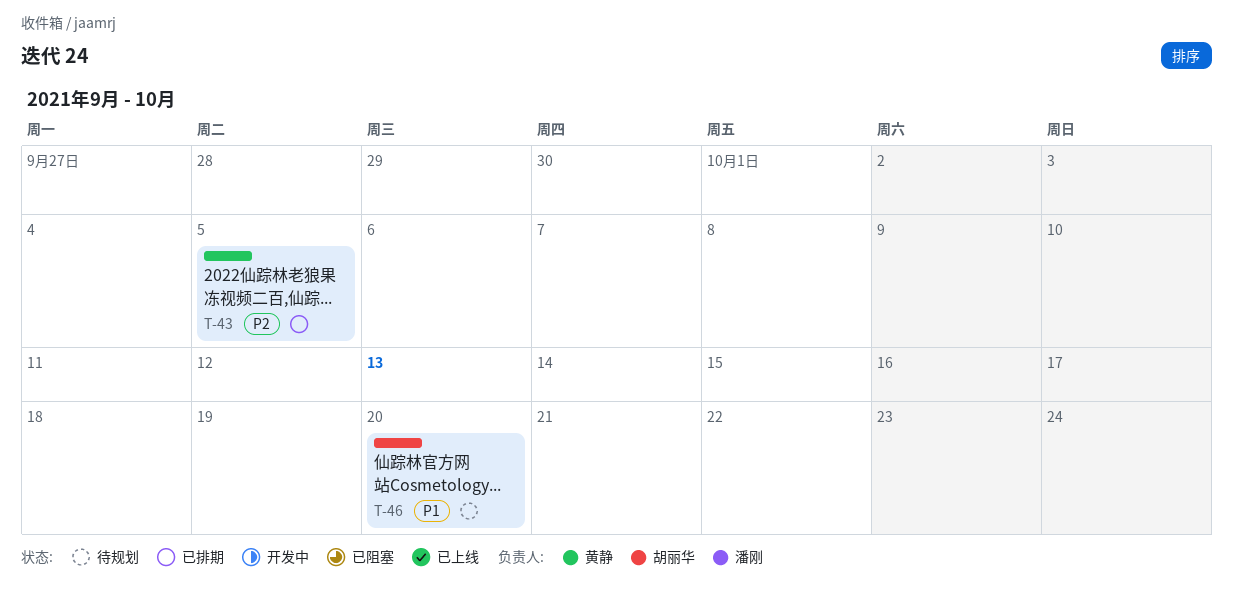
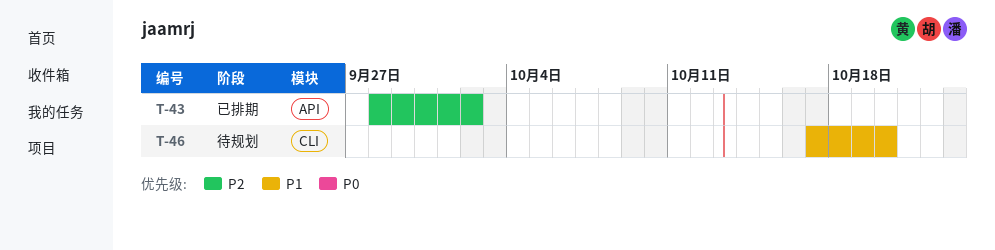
T-43, due: Oct 5 -> Oct 2

